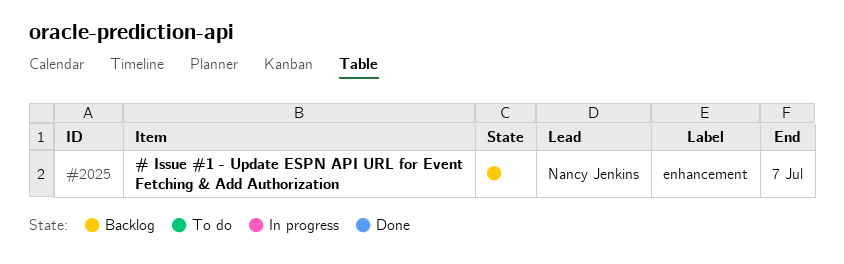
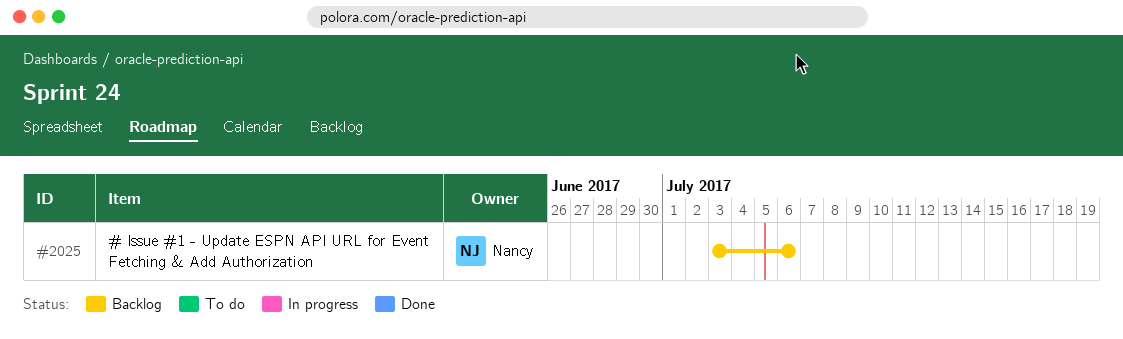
#2025, due: Jul 7 -> Jul 6

